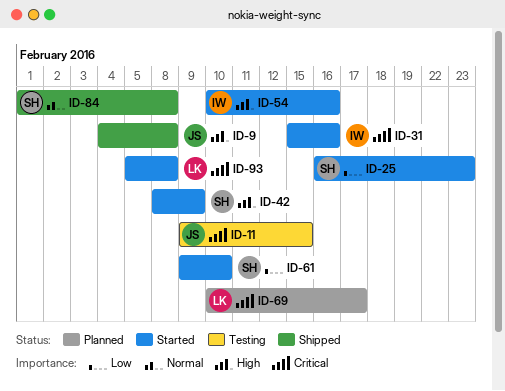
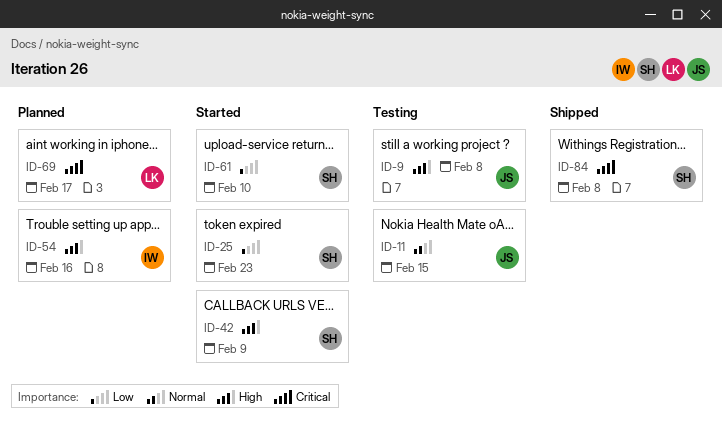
ID-9, status: Shipped -> Testing
ID-11, priority: Critical -> Normal
ID-31: present -> none
ID-54, status: Started -> Planned
ID-84, priority: Normal -> Critical
ID-93: present -> none

